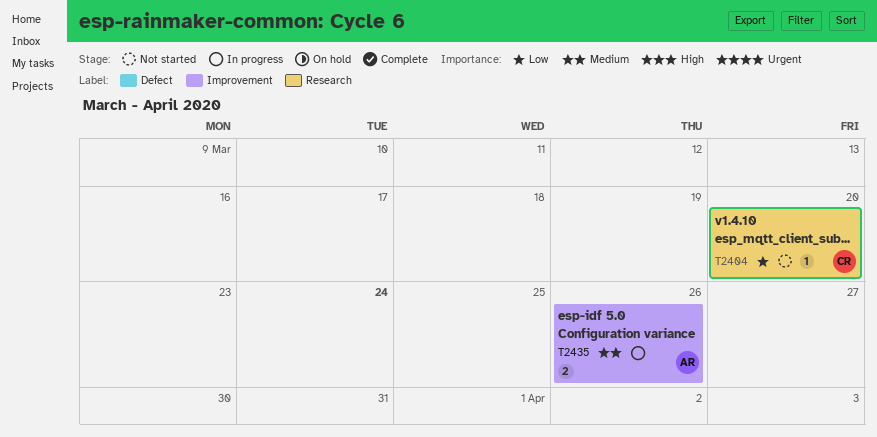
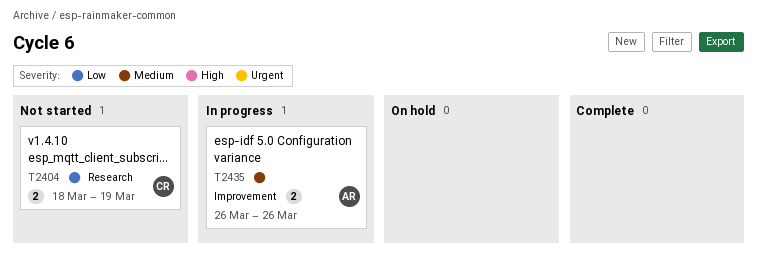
T2404, estimate: 1 -> 2
T2404, due: Mar 20 -> Mar 19

